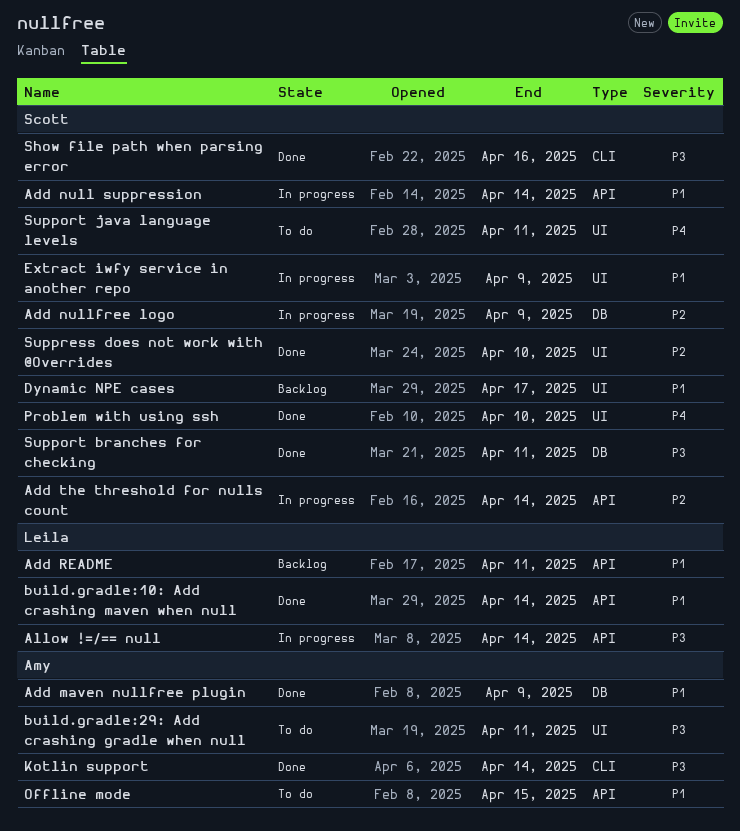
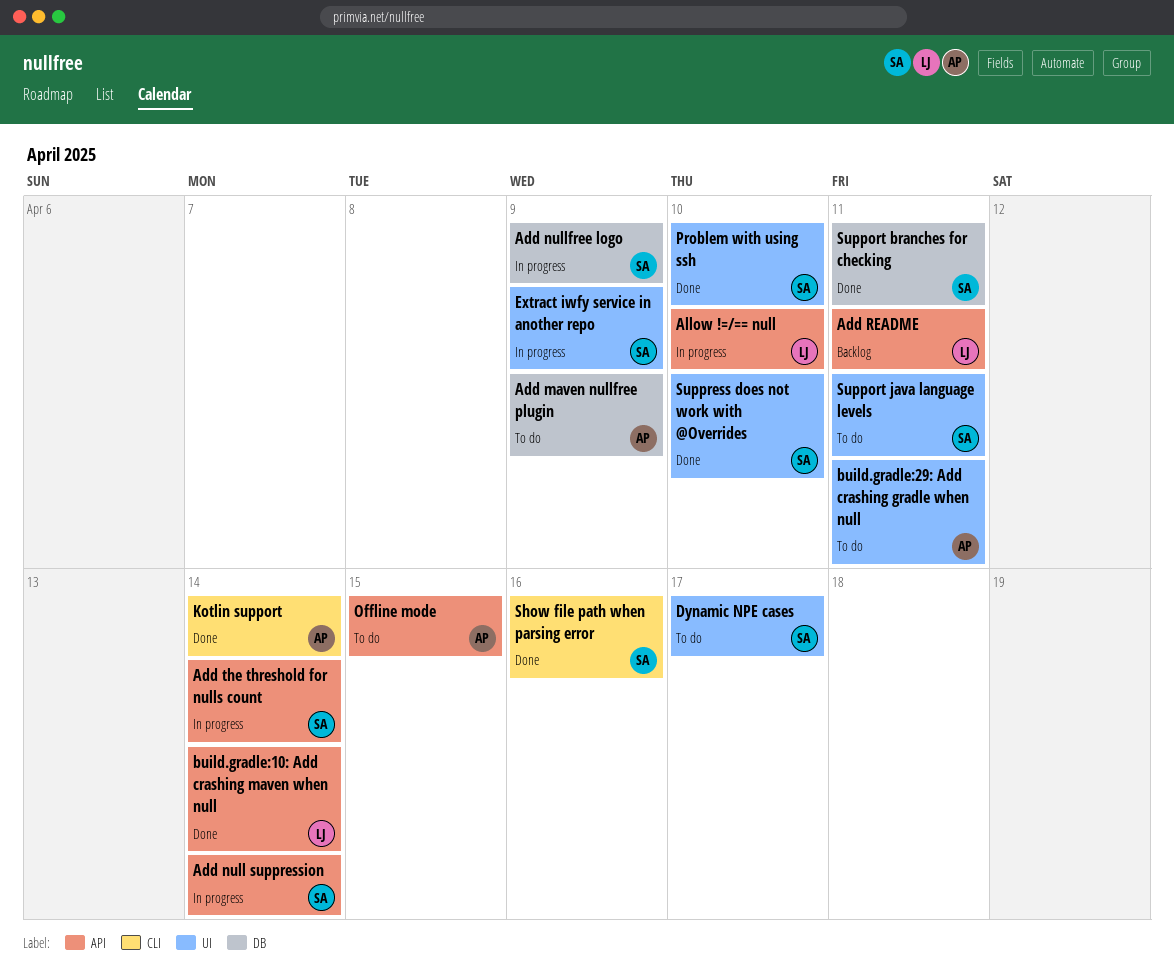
Add maven nullfree plugin, status: Done -> To do
Allow !=/== null, due: Apr 14 -> Apr 10
Dynamic NPE cases, status: Backlog -> To do

